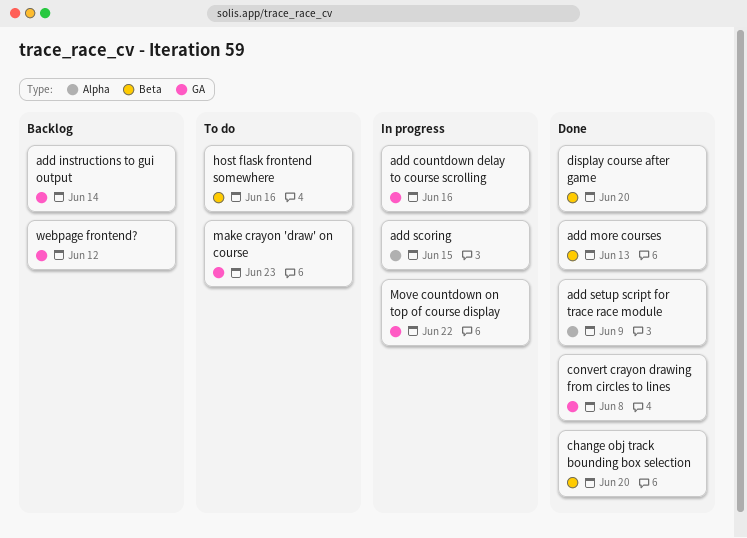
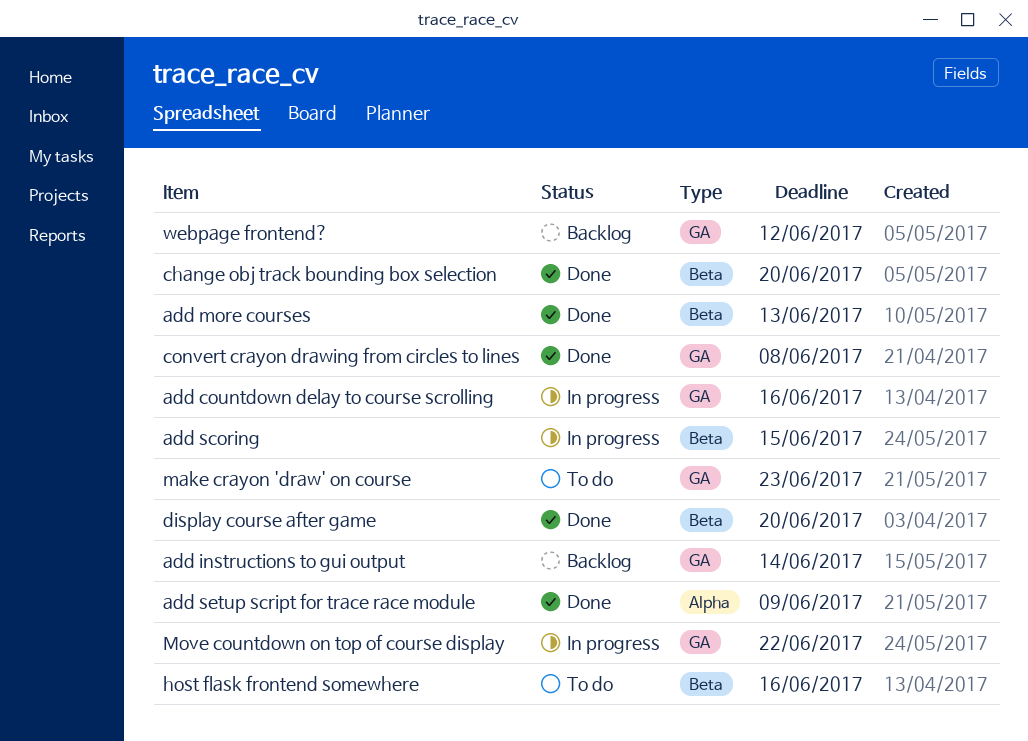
add scoring, label: Alpha -> Beta

